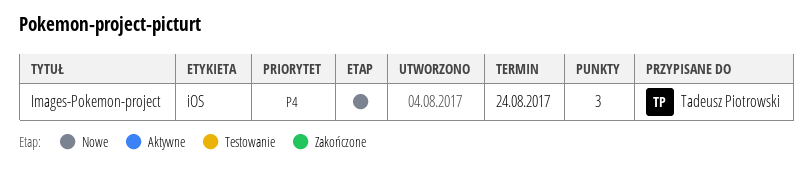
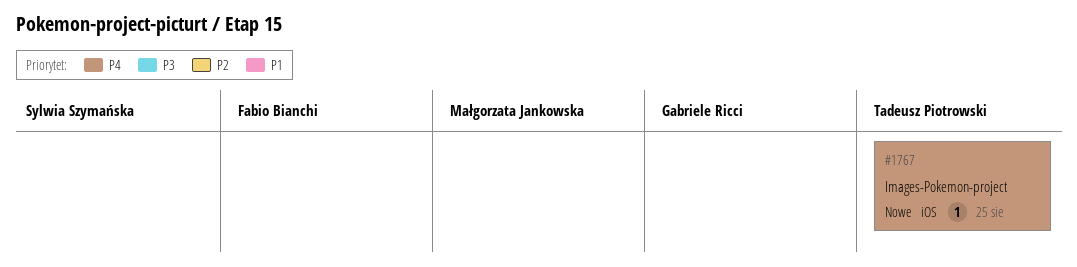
Images-Pokemon-project, estimate: 3 -> 1
Images-Pokemon-project, due: Aug 24 -> Aug 25

